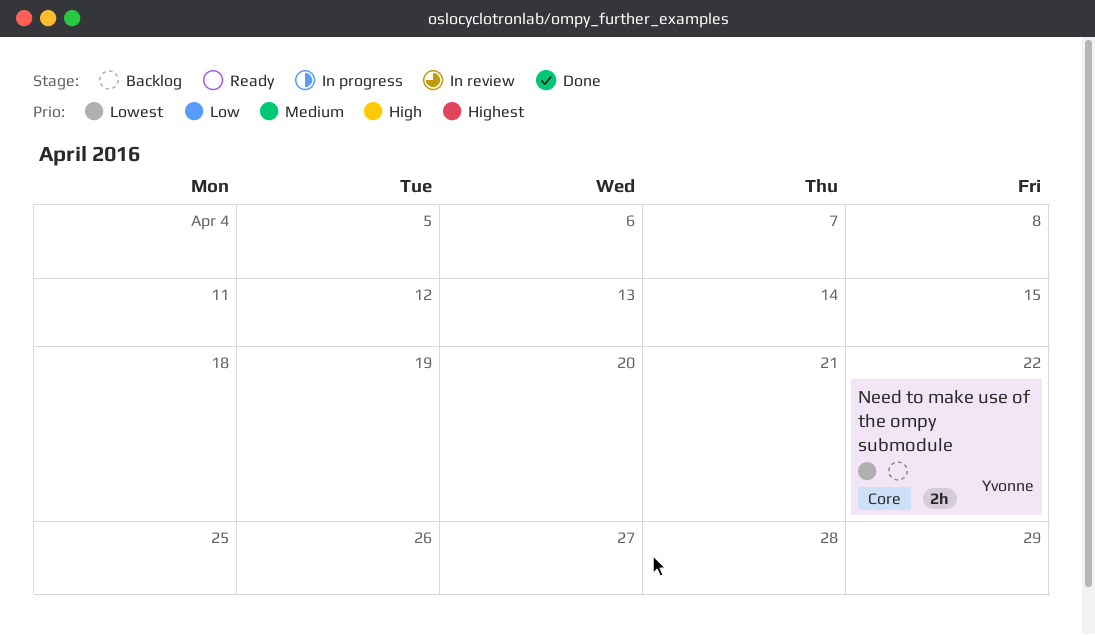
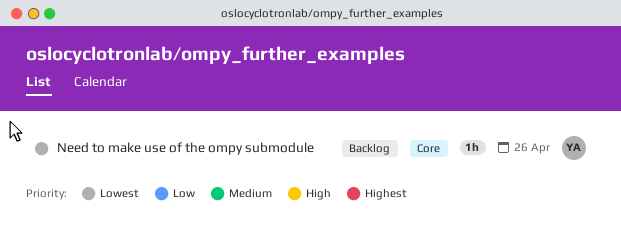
Need to make use of the ompy submodule, estimate: 2h -> 1h
Need to make use of the ompy submodule, due: Apr 22 -> Apr 26

